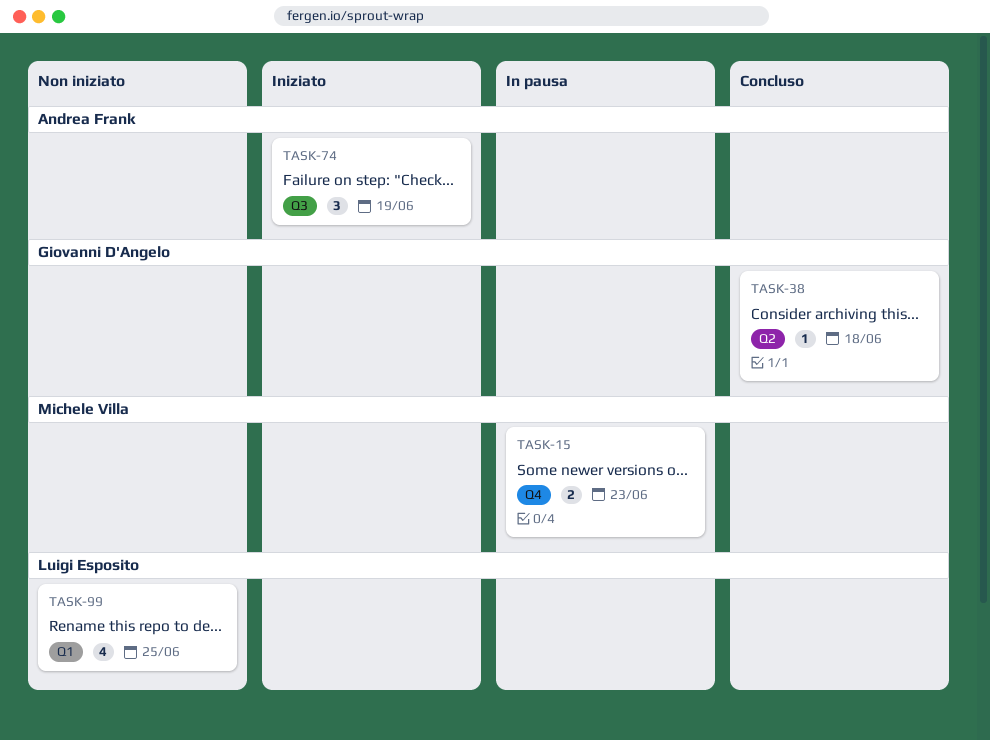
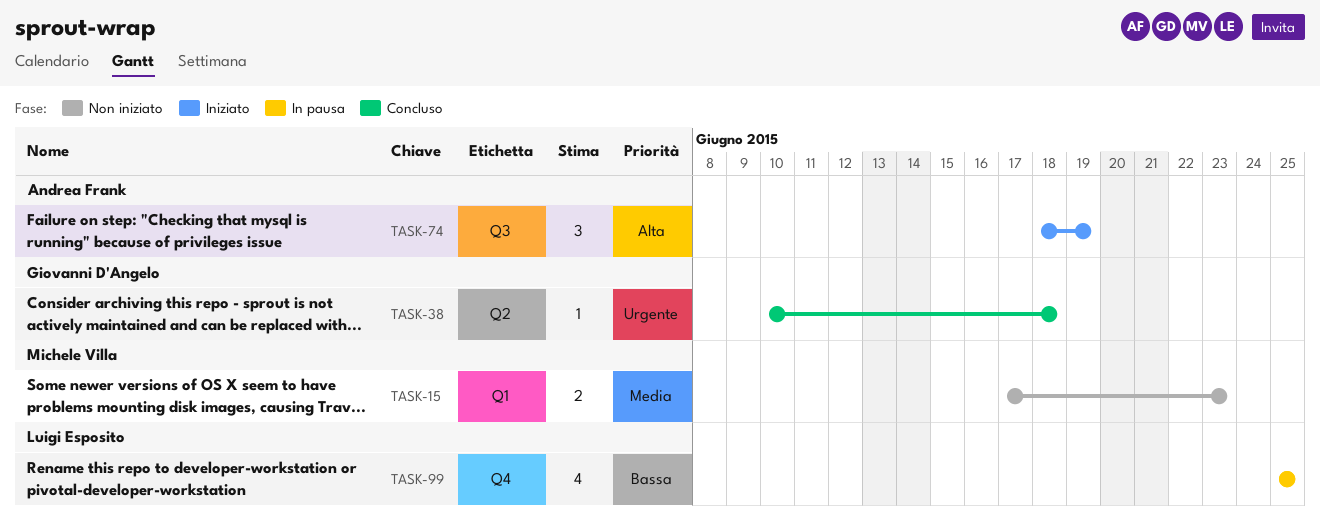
TASK-15, status: In pausa -> Non iniziato
TASK-15, label: Q4 -> Q1
TASK-99, status: Non iniziato -> In pausa
TASK-99, label: Q1 -> Q4

